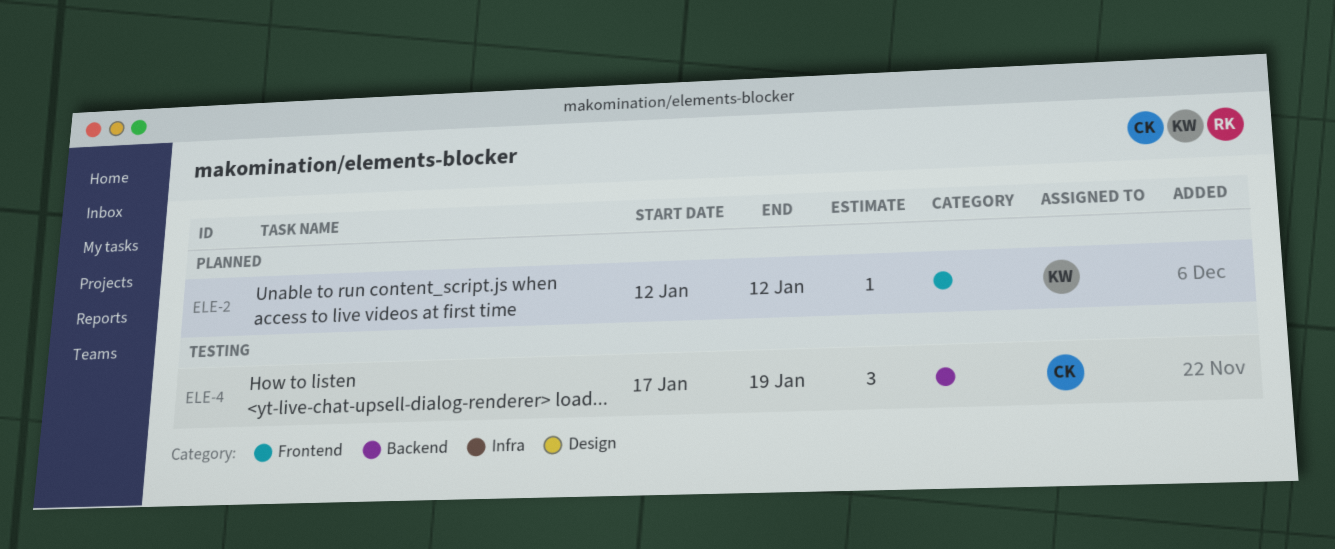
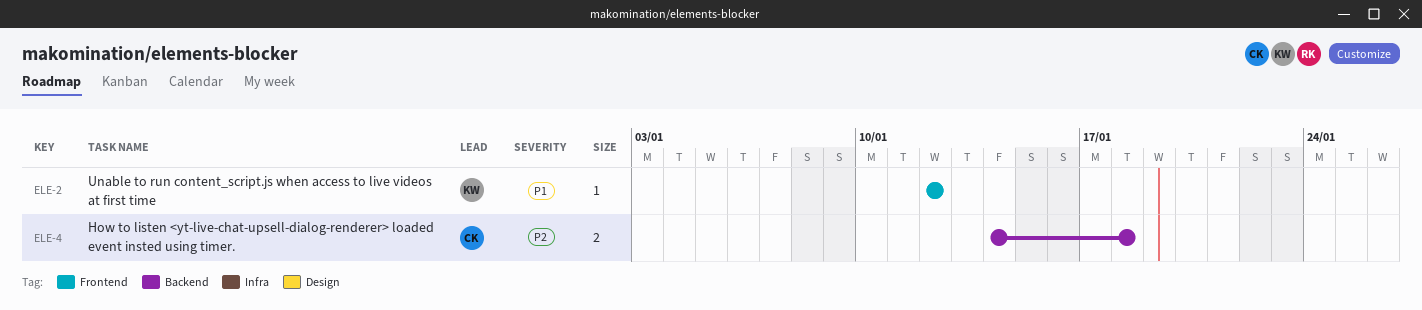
ELE-4, estimate: 3 -> 2
ELE-4, start: Jan 17 -> Jan 14
ELE-4, due: Jan 19 -> Jan 18

